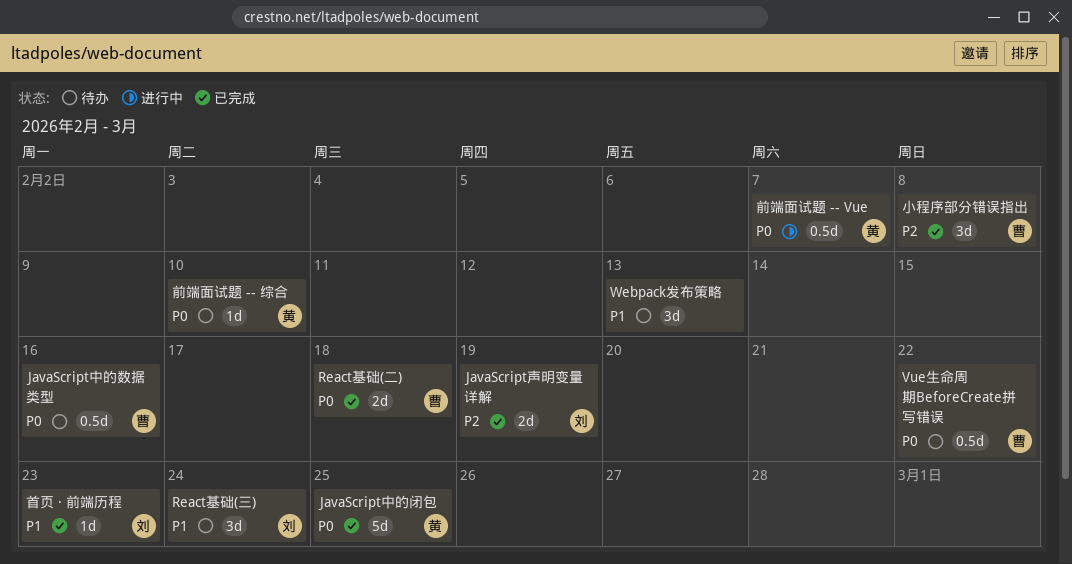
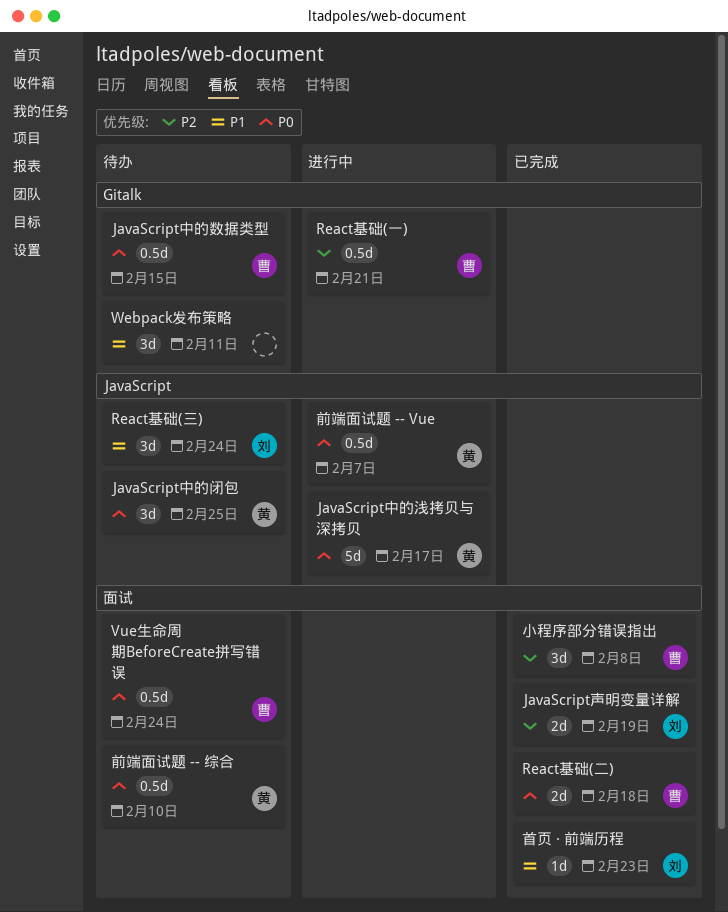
JavaScript中的数据类型, due: Feb 16 -> Feb 15
JavaScript中的浅拷贝与深拷贝: none -> present
JavaScript中的闭包, status: 已完成 -> 待办
JavaScript中的闭包, estimate: 5d -> 3d
React基础(一): none -> present
Vue生命周期BeforeCreate拼写错误, due: Feb 22 -> Feb 24
Webpack发布策略, due: Feb 13 -> Feb 11
前端面试题 -- 综合, estimate: 1d -> 0.5d

